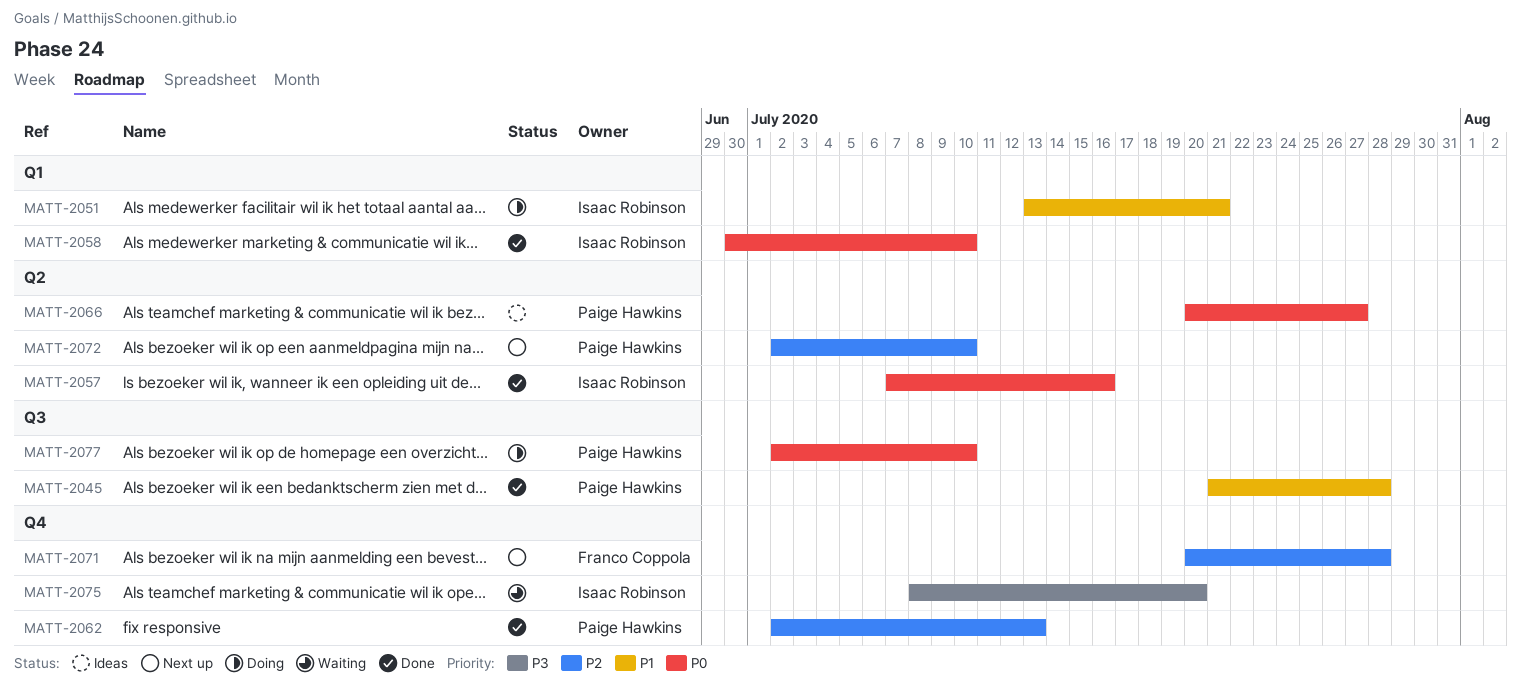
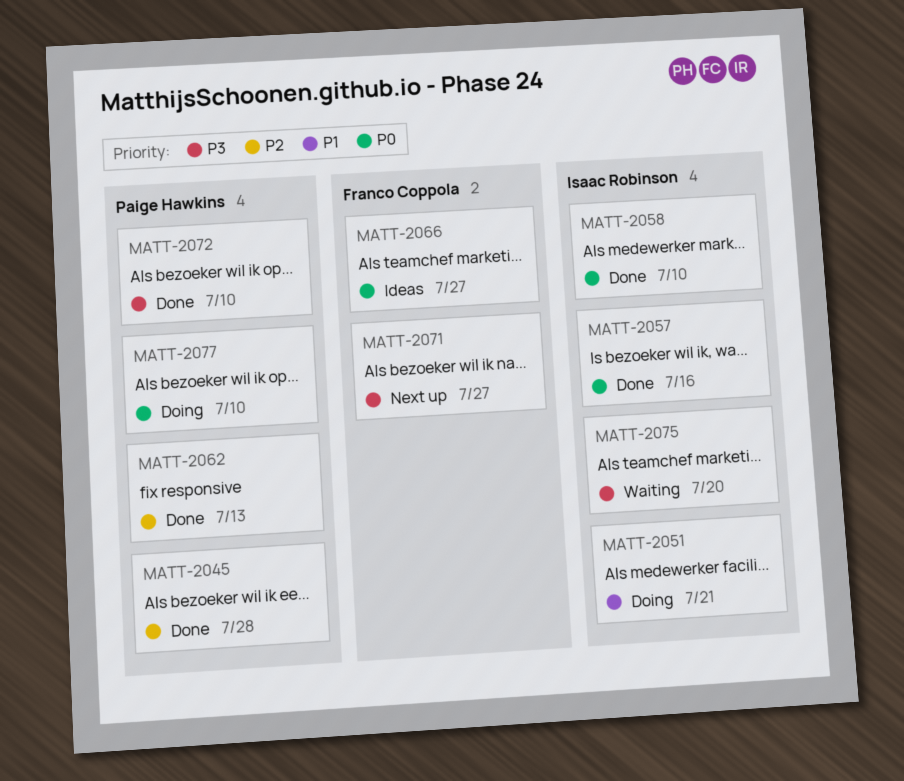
MATT-2045, priority: P1 -> P2
MATT-2066, owner: Paige Hawkins -> Franco Coppola
MATT-2071, priority: P2 -> P3
MATT-2071, due: Jul 28 -> Jul 27
MATT-2072, status: Next up -> Done
MATT-2072, priority: P2 -> P3

